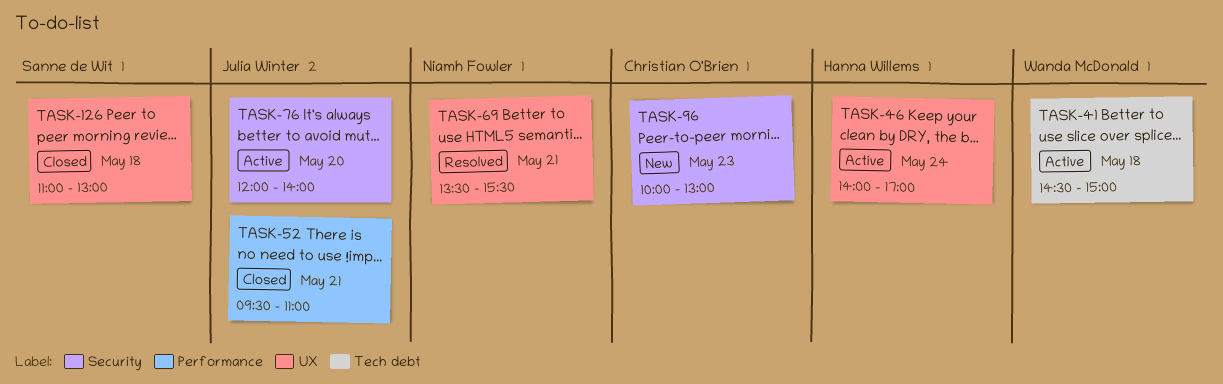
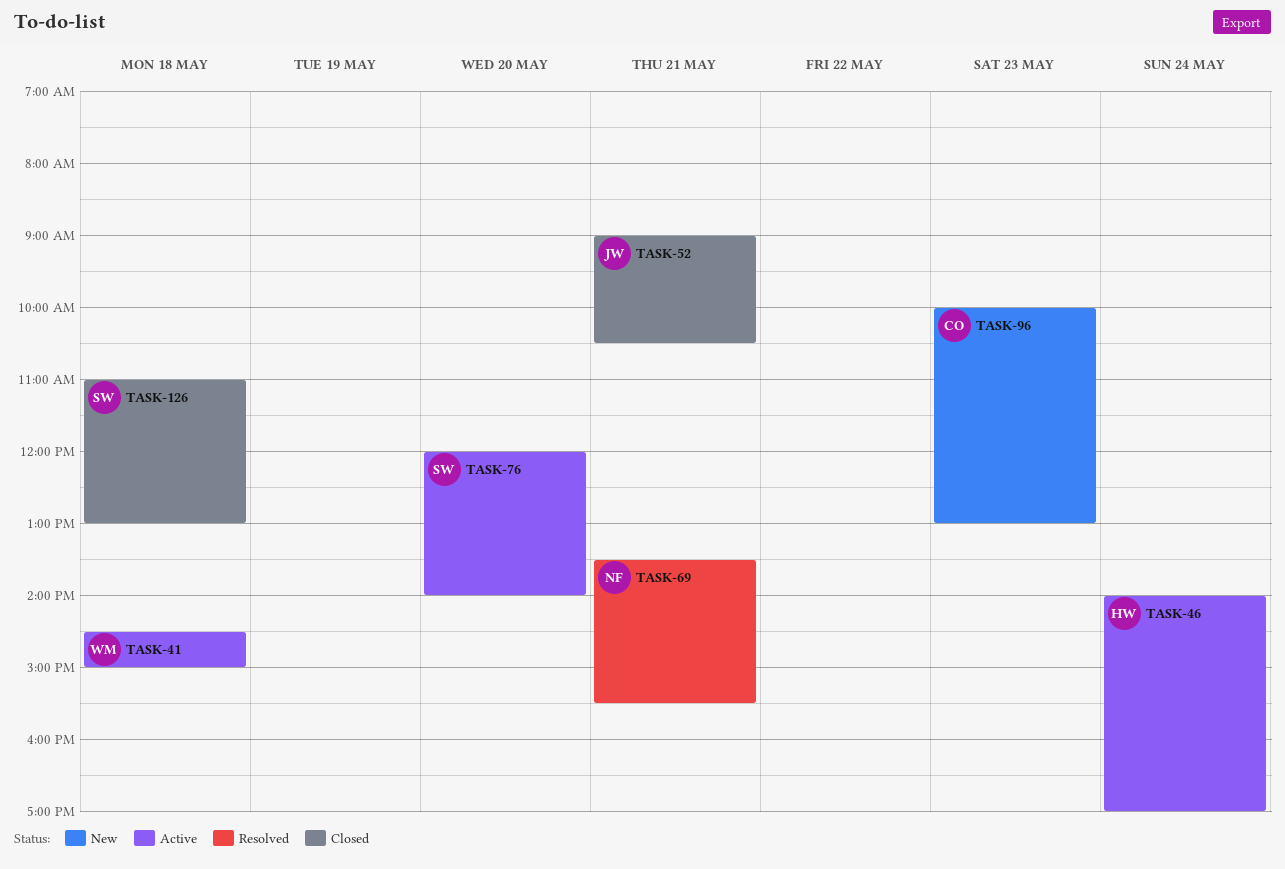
TASK-52, begins: 09:30 -> 09:00
TASK-52, ends: 11:00 -> 10:30
TASK-76, owner: Julia Winter -> Sanne de Wit

